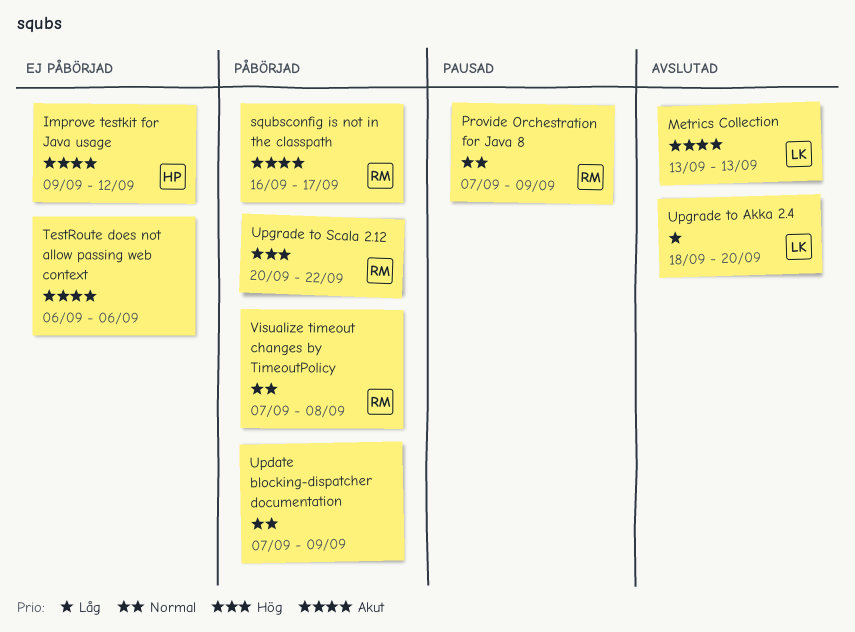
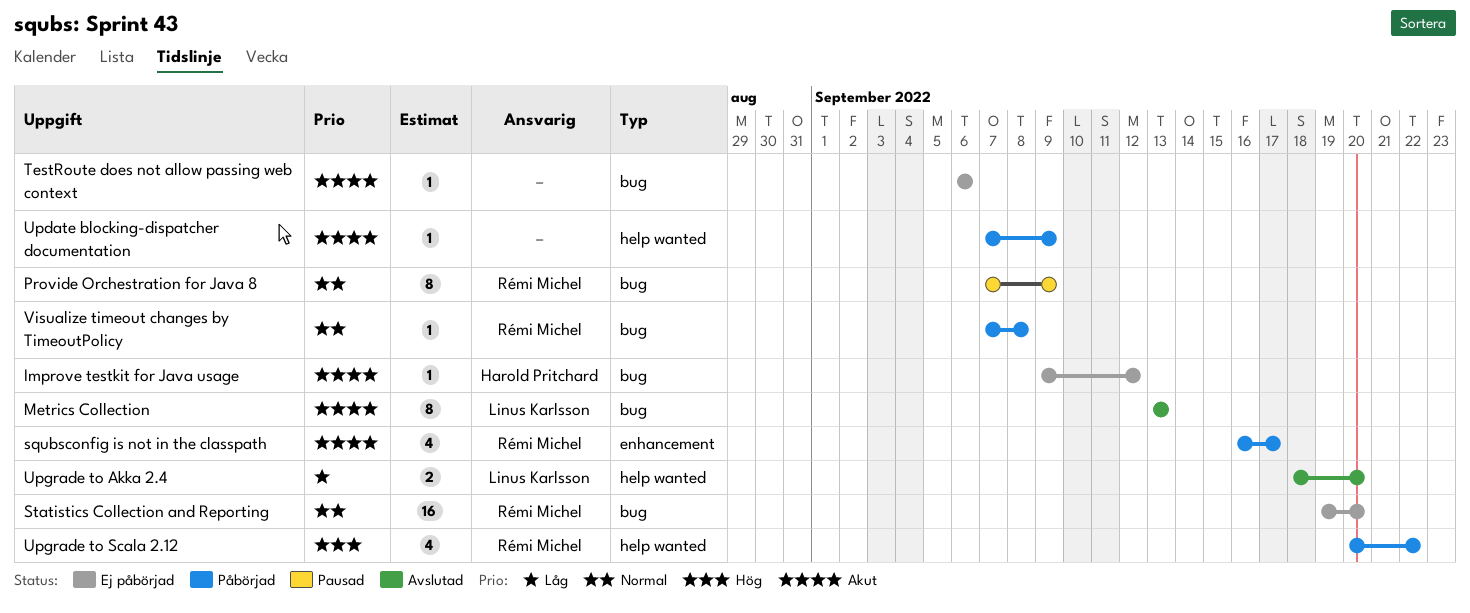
Statistics Collection and Reporting: none -> present
Update blocking-dispatcher documentation, priority: Normal -> Akut

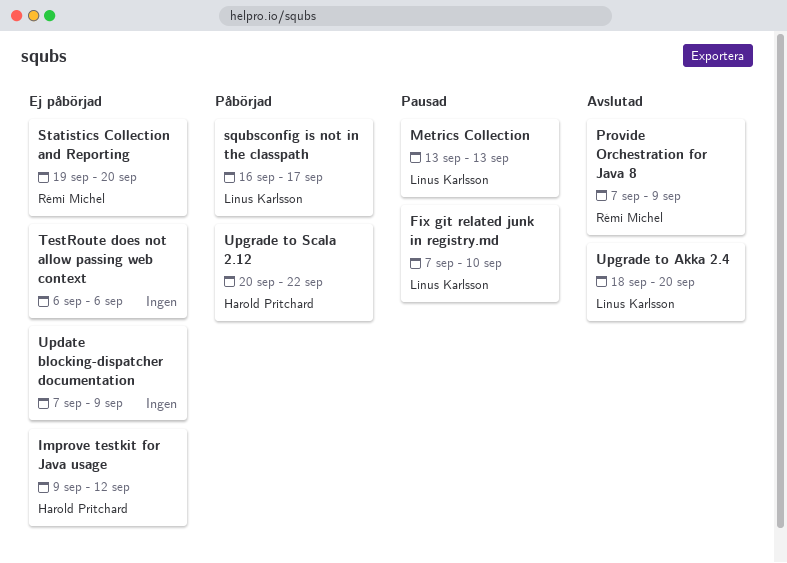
Fix git related junk in registry.md: none -> present
Metrics Collection, status: Avslutad -> Pausad
Provide Orchestration for Java 8, status: Pausad -> Avslutad
squbsconfig is not in the classpath, owner: Rémi Michel -> Linus Karlsson
Update blocking-dispatcher documentation, status: Påbörjad -> Ej påbörjad
Upgrade to Scala 2.12, owner: Rémi Michel -> Harold Pritchard
Visualize timeout changes by TimeoutPolicy: present -> none

